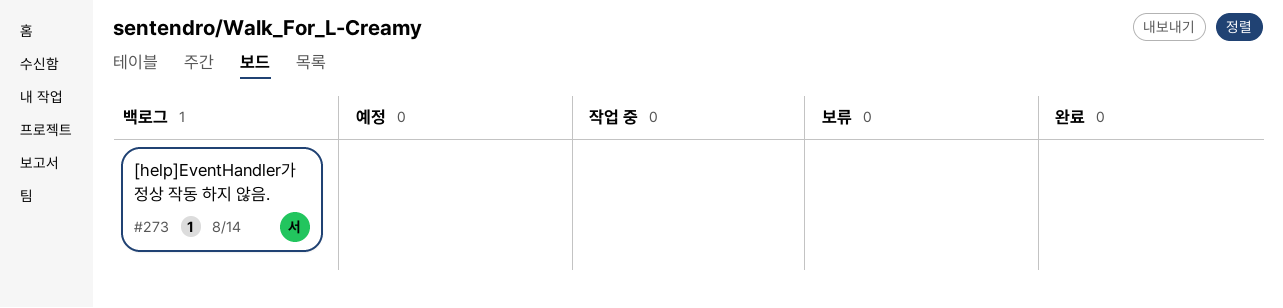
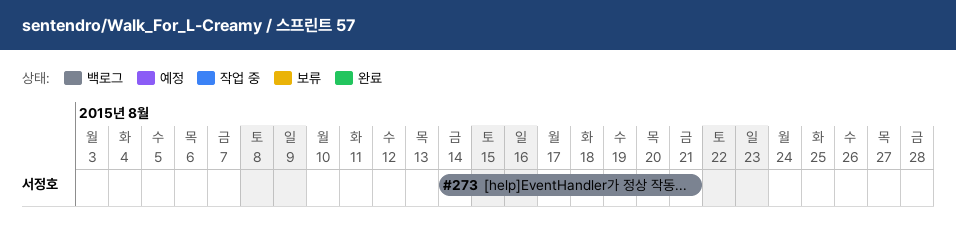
#273, due: Aug 14 -> Aug 21

